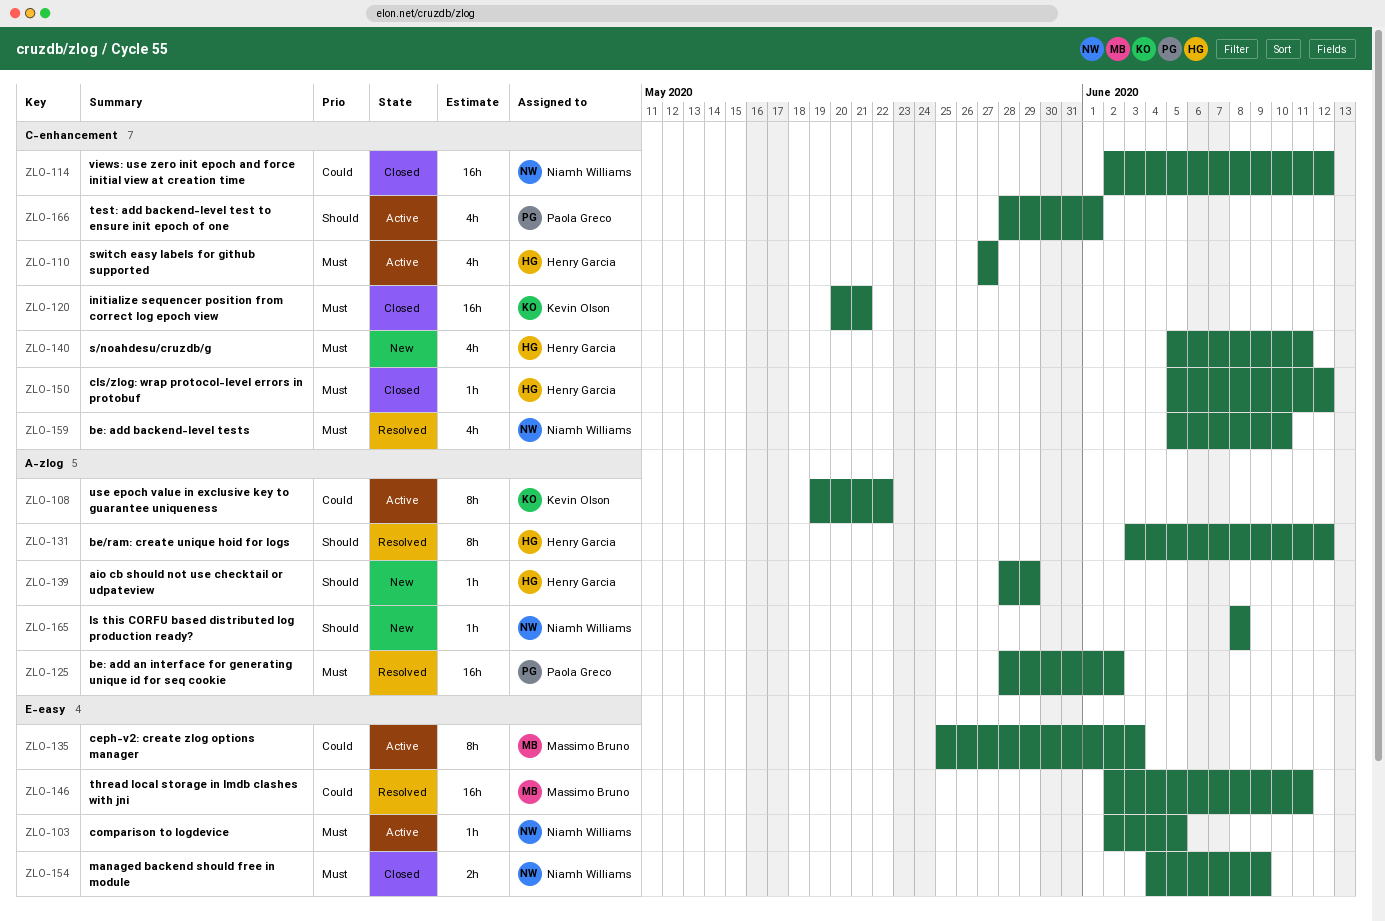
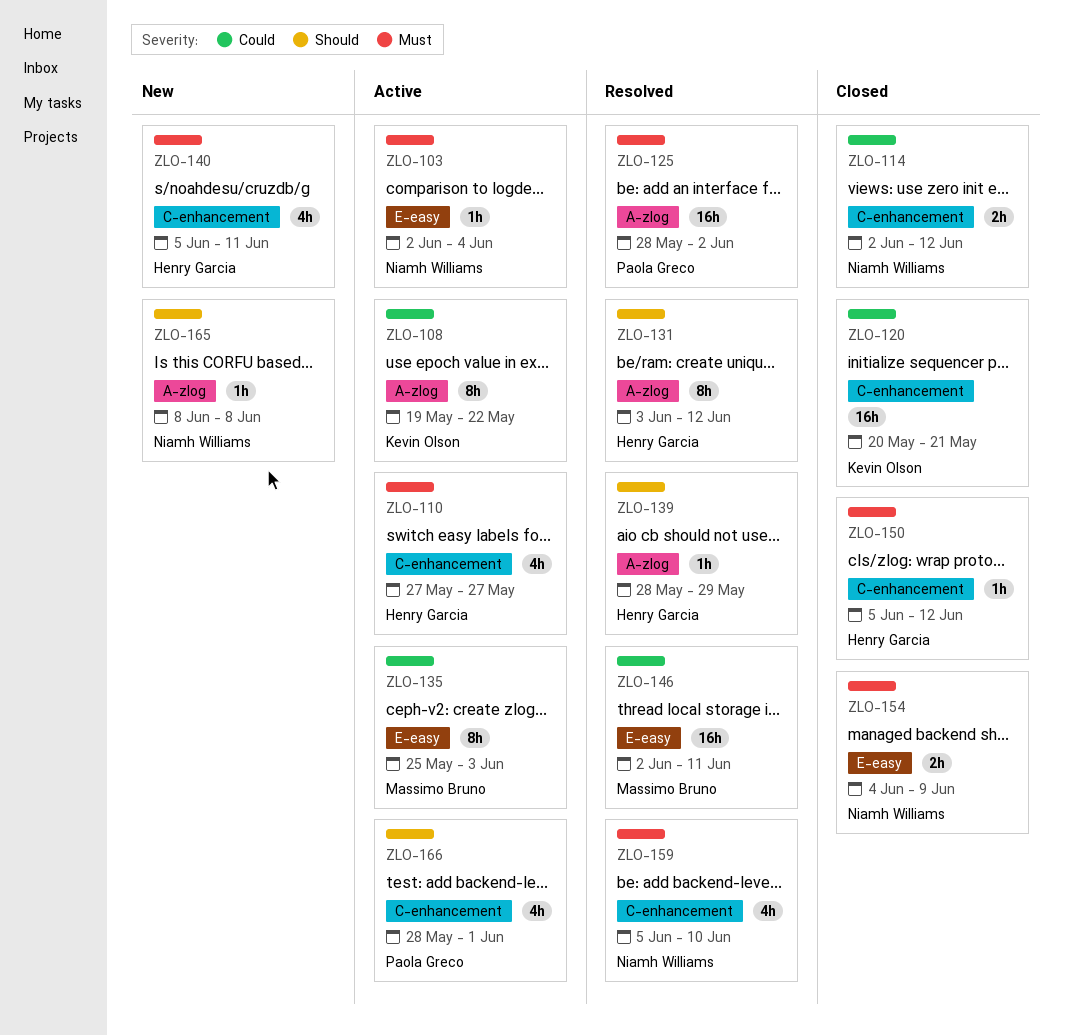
ZLO-103, due: Jun 5 -> Jun 4
ZLO-114, estimate: 16h -> 2h
ZLO-120, priority: Must -> Could
ZLO-139, status: New -> Resolved

